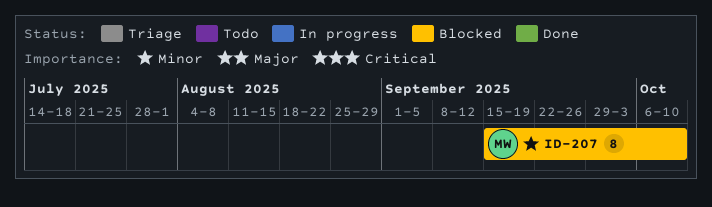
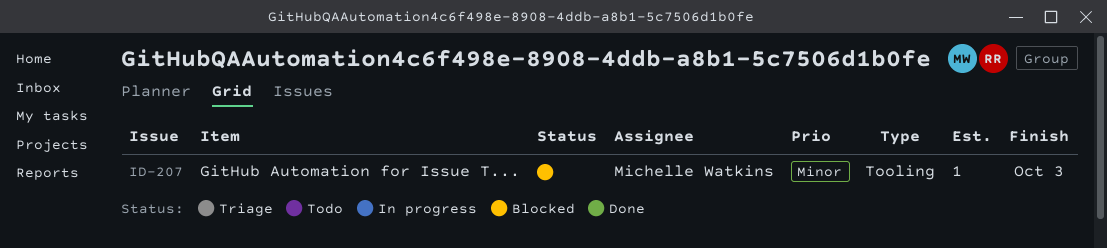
ID-207, estimate: 8 -> 1
ID-207, due: Oct 10 -> Oct 3

